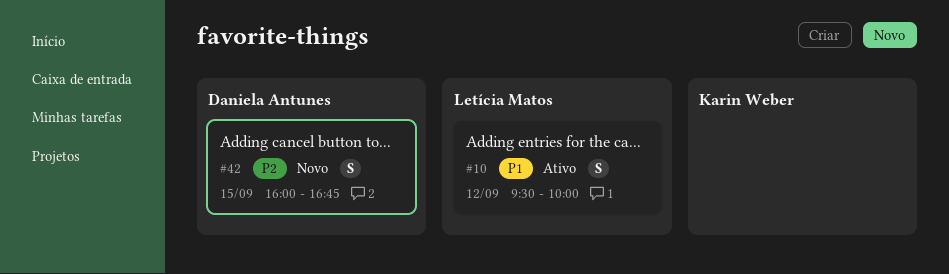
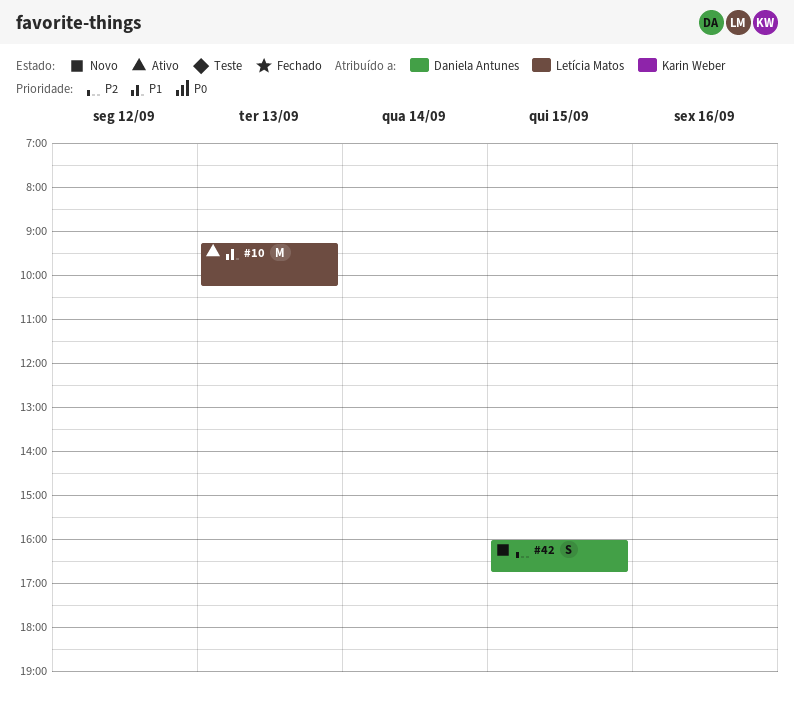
#10, estimate: S -> M
#10, day: Sep 12 -> Sep 13
#10, begins: 09:30 -> 09:15
#10, ends: 10:00 -> 10:15

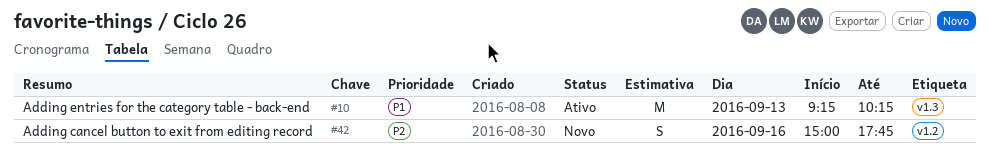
#42, day: Sep 15 -> Sep 16
#42, begins: 16:00 -> 15:00
#42, ends: 16:45 -> 17:45

